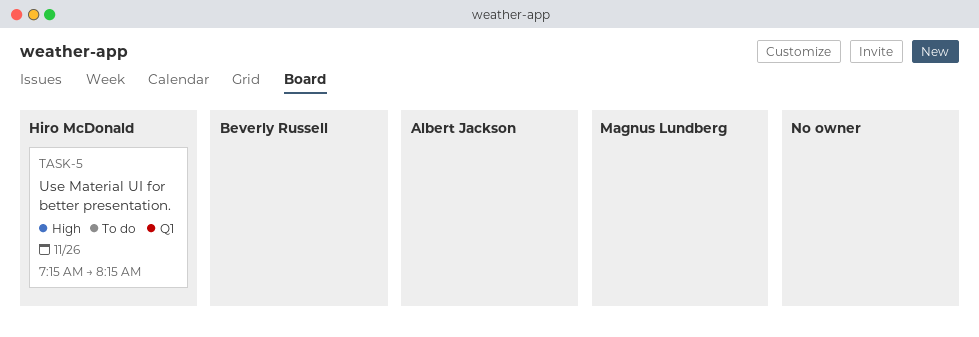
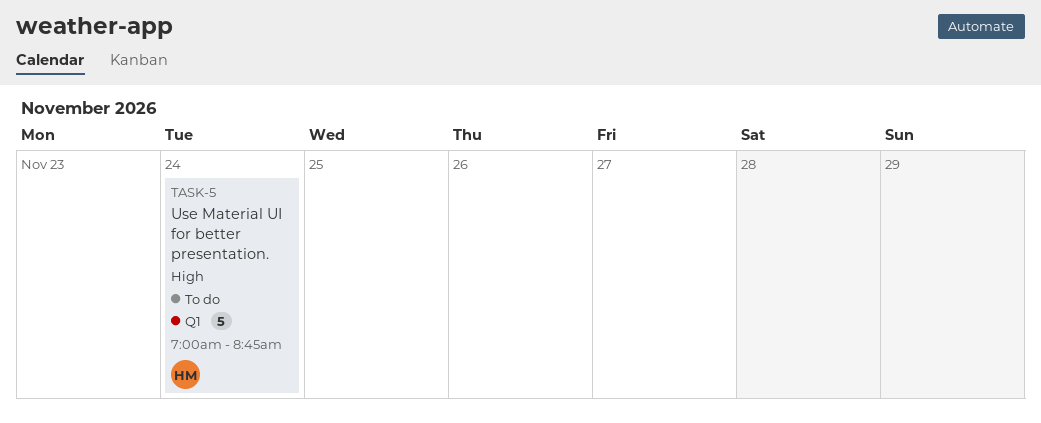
TASK-5, day: Nov 26 -> Nov 24
TASK-5, begins: 07:15 -> 07:00
TASK-5, ends: 08:15 -> 08:45

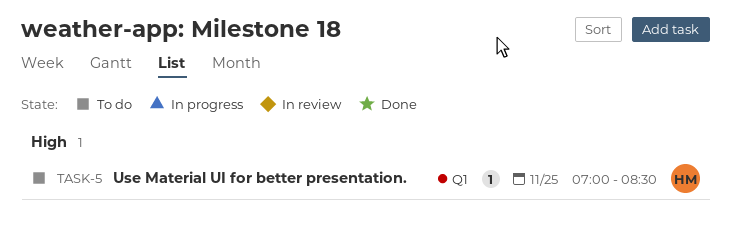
TASK-5, estimate: 5 -> 1
TASK-5, day: Nov 24 -> Nov 25
TASK-5, ends: 08:45 -> 08:30

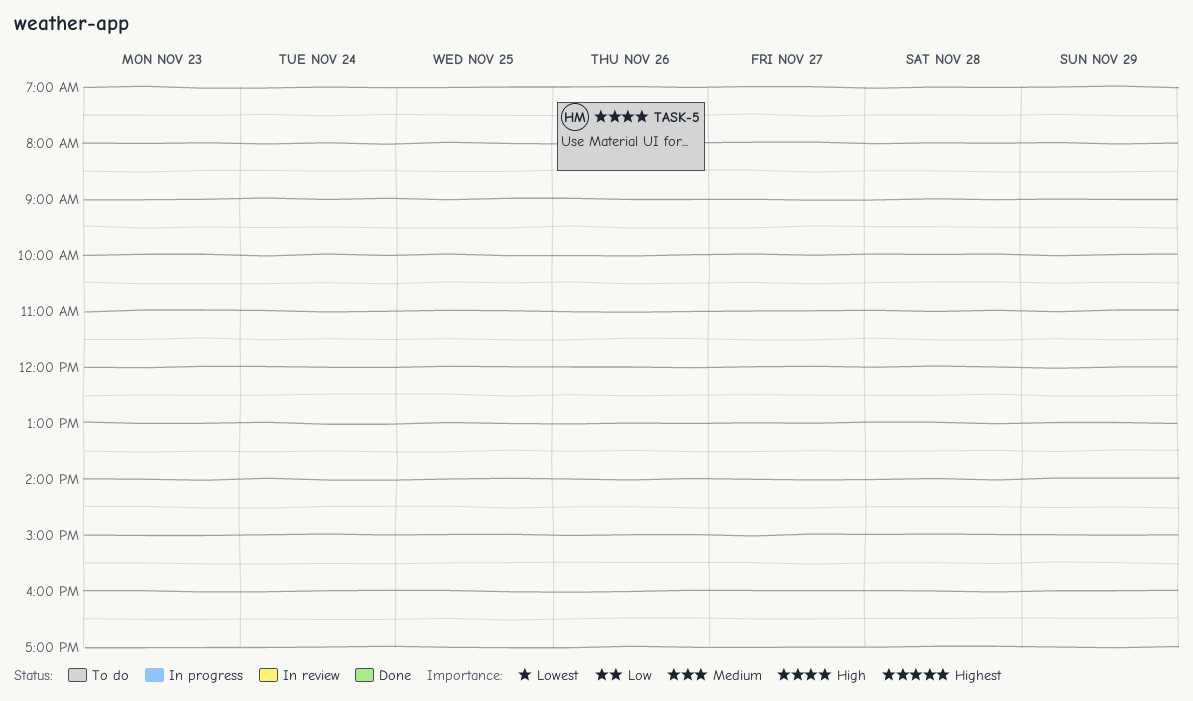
TASK-5, day: Nov 25 -> Nov 26
TASK-5, begins: 07:00 -> 07:15

